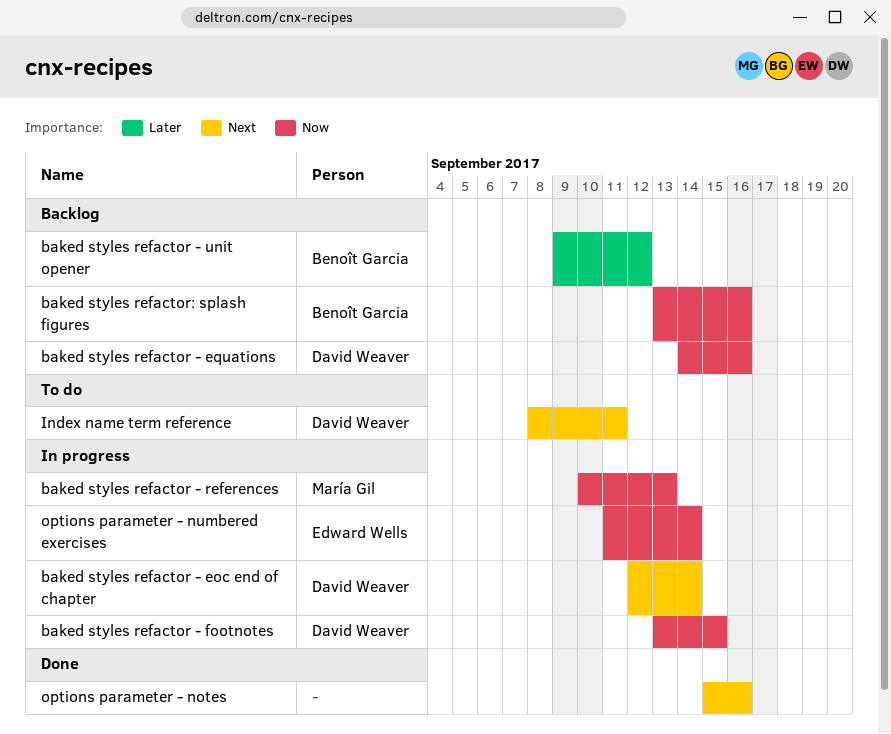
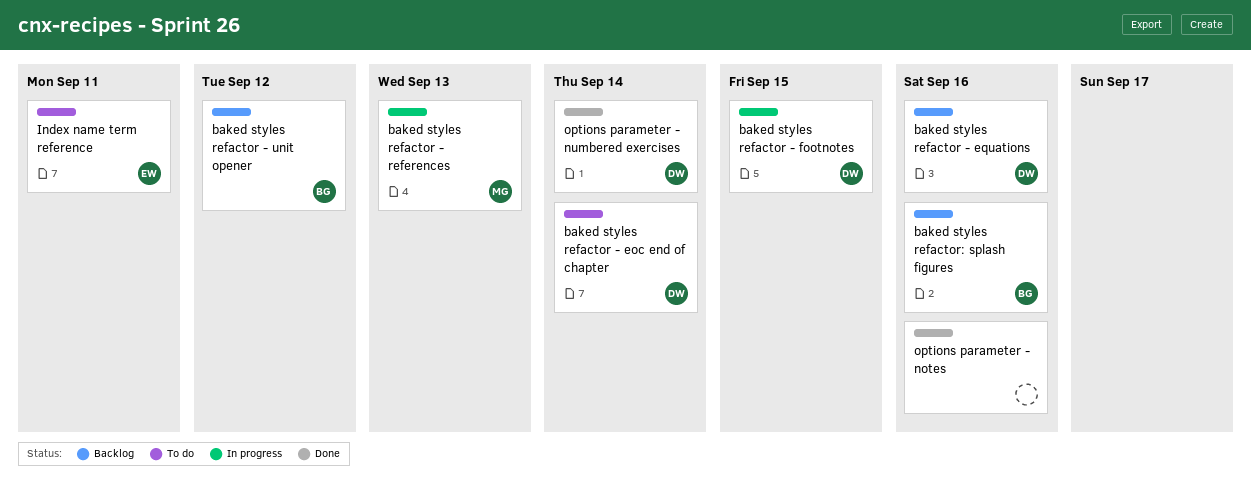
baked styles refactor - eoc end of chapter, status: In progress -> To do
Index name term reference, owner: David Weaver -> Edward Wells
options parameter - numbered exercises, status: In progress -> Done
options parameter - numbered exercises, owner: Edward Wells -> David Weaver

